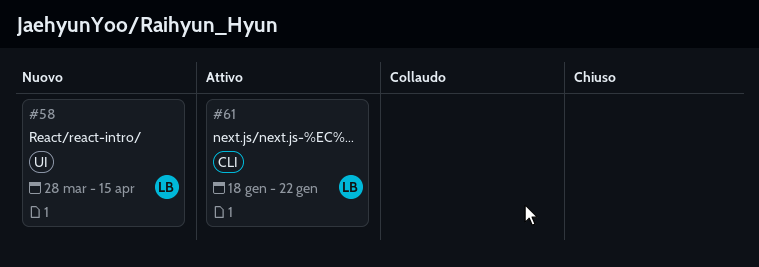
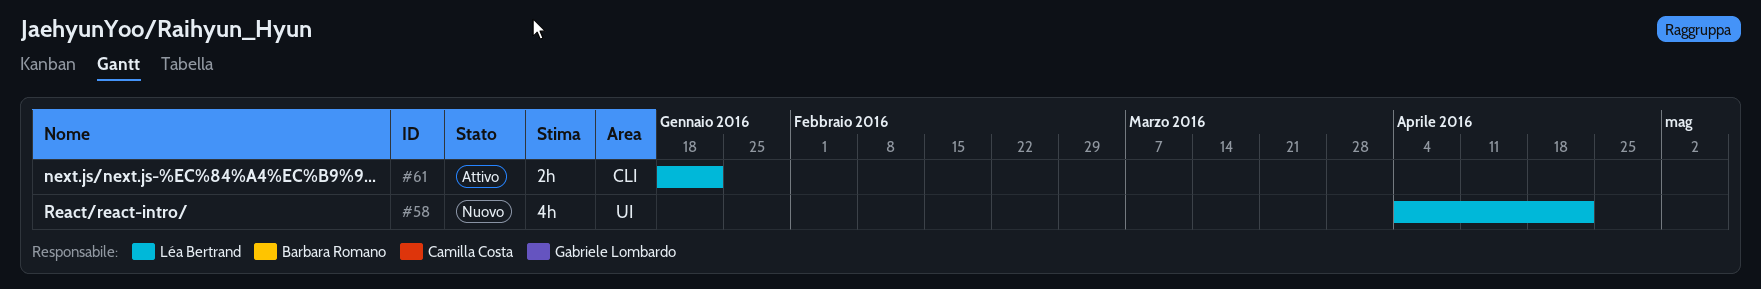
#58, start: Mar 28 -> Apr 4
#58, due: Apr 15 -> Apr 22

